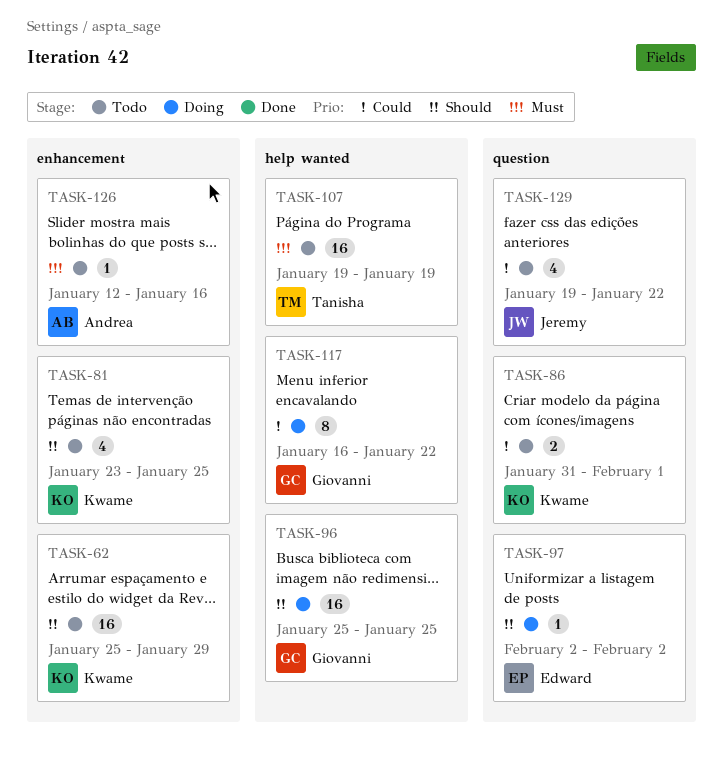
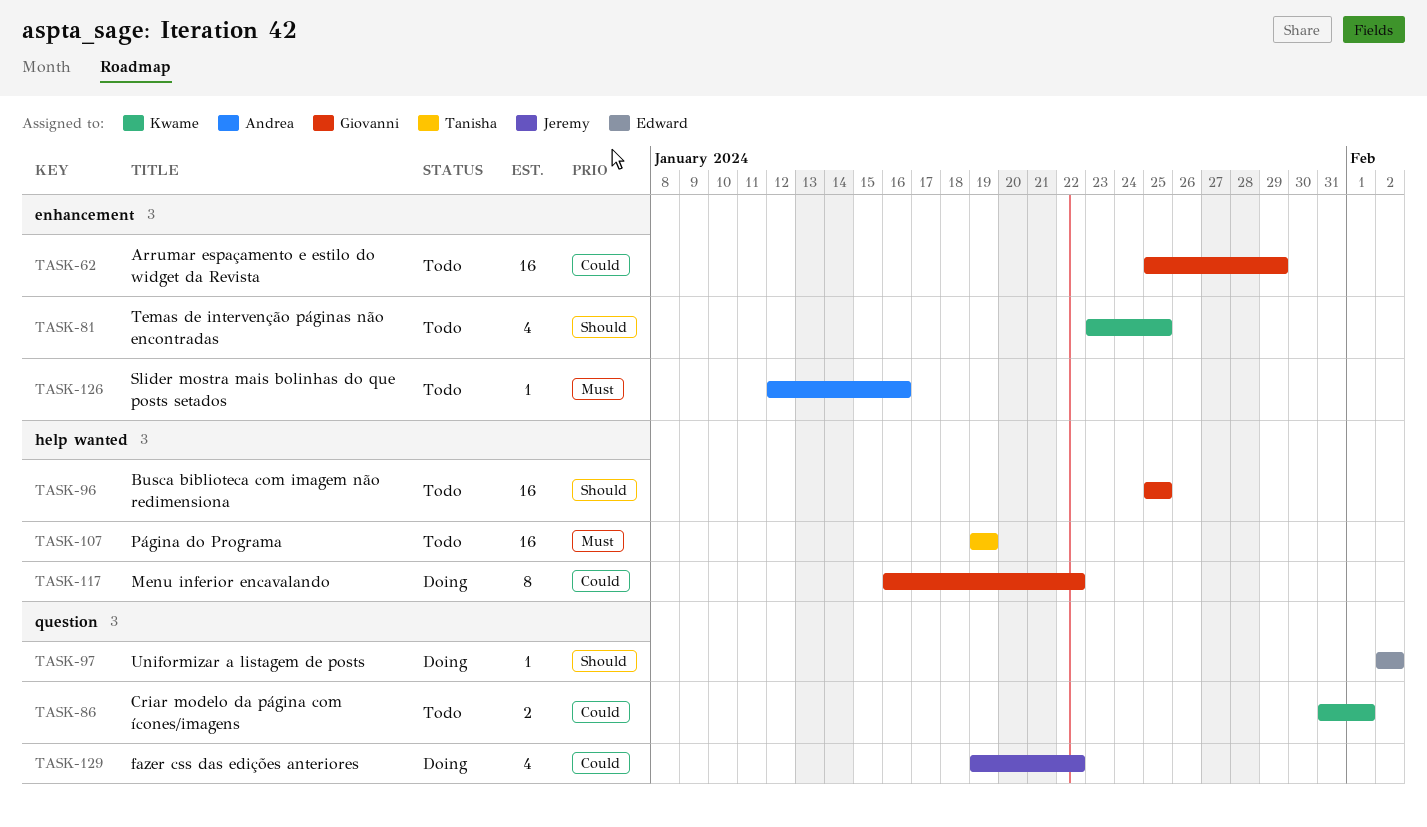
TASK-62, owner: Kwame -> Giovanni
TASK-62, priority: Should -> Could
TASK-96, status: Doing -> Todo
TASK-129, status: Todo -> Doing

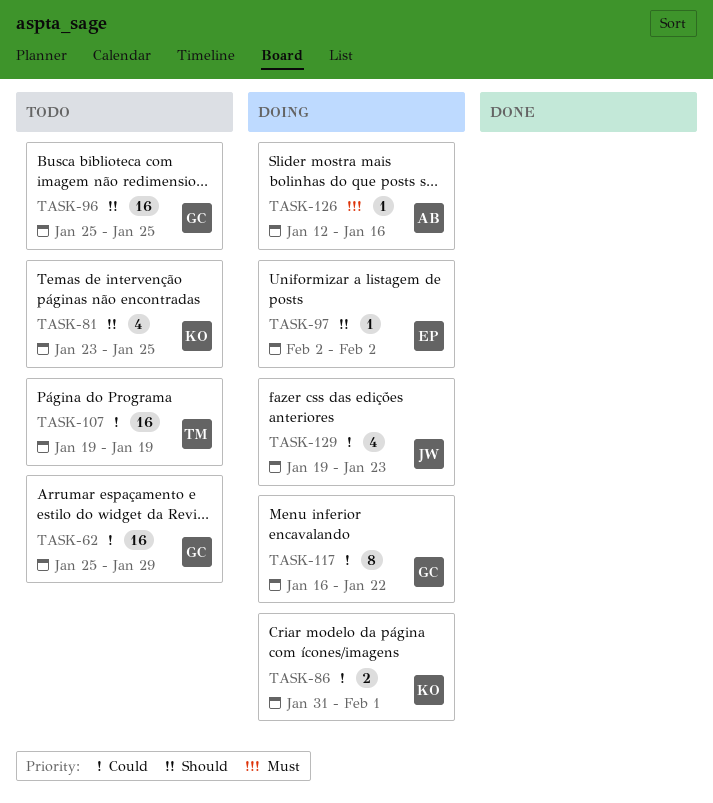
TASK-86, status: Todo -> Doing
TASK-107, priority: Must -> Could
TASK-126, status: Todo -> Doing
TASK-129, due: Jan 22 -> Jan 23

